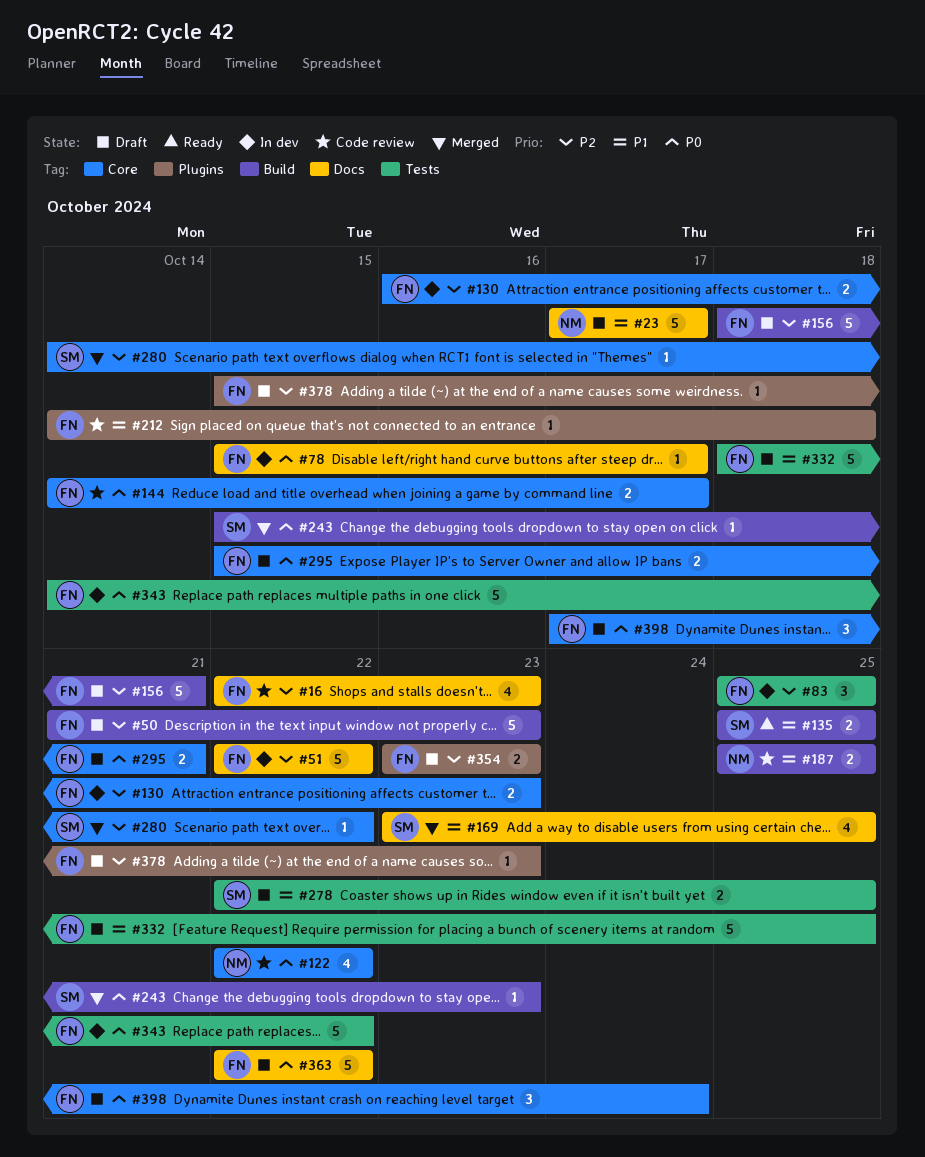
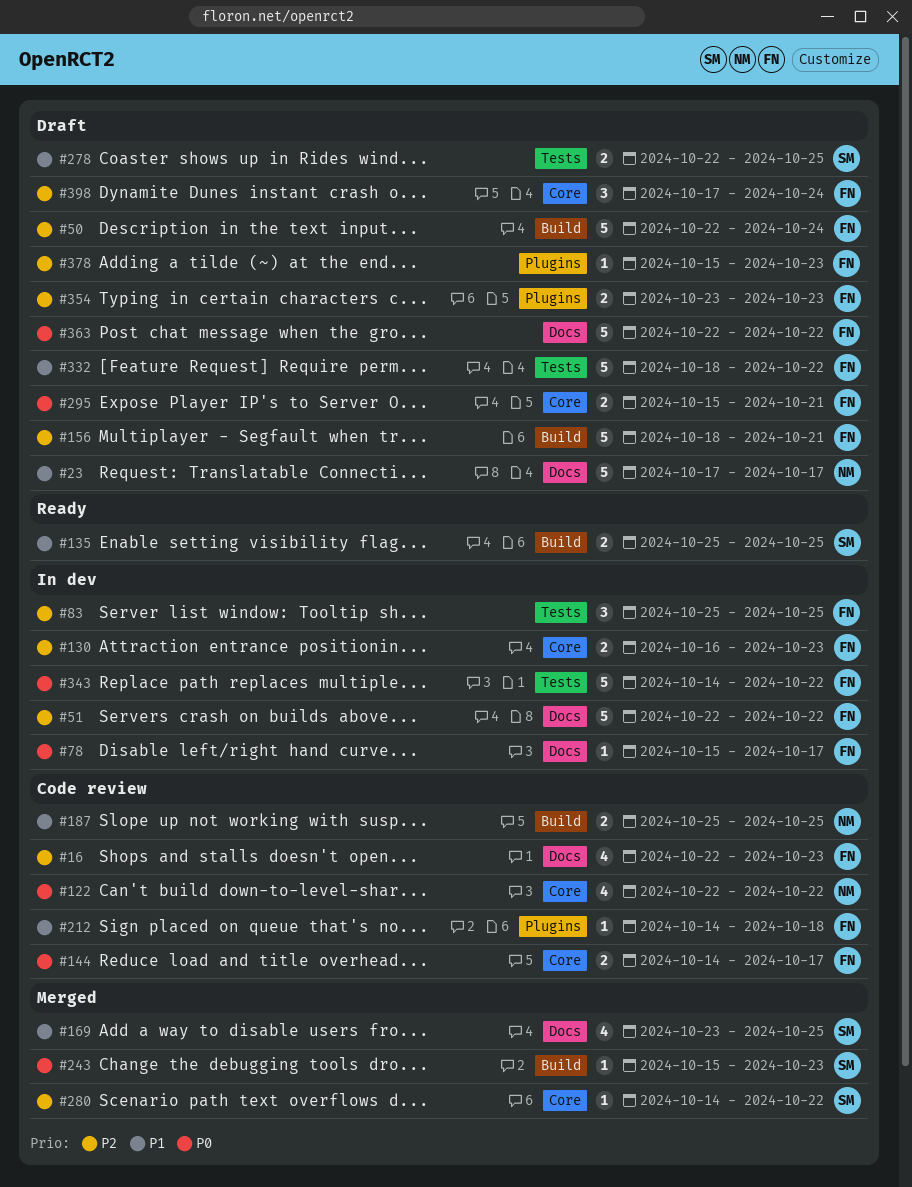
#50, start: Oct 21 -> Oct 22
#50, due: Oct 23 -> Oct 24
#332, due: Oct 25 -> Oct 22
#398, priority: P0 -> P2

